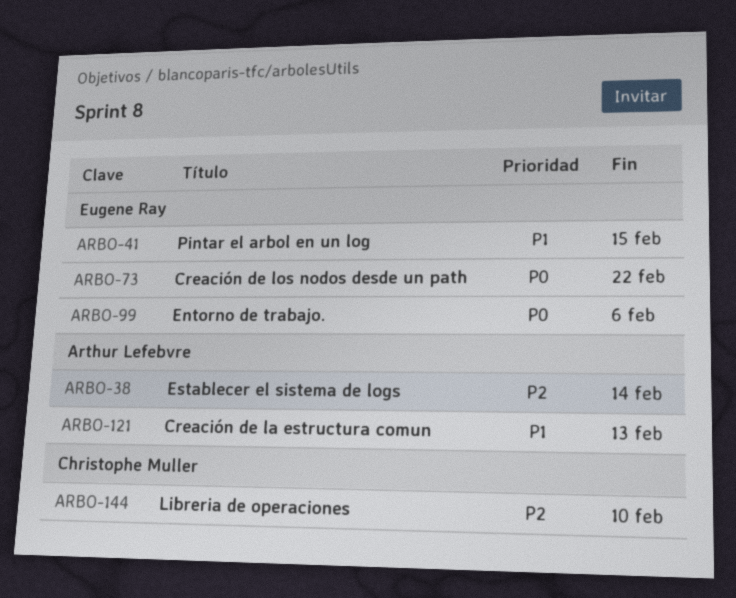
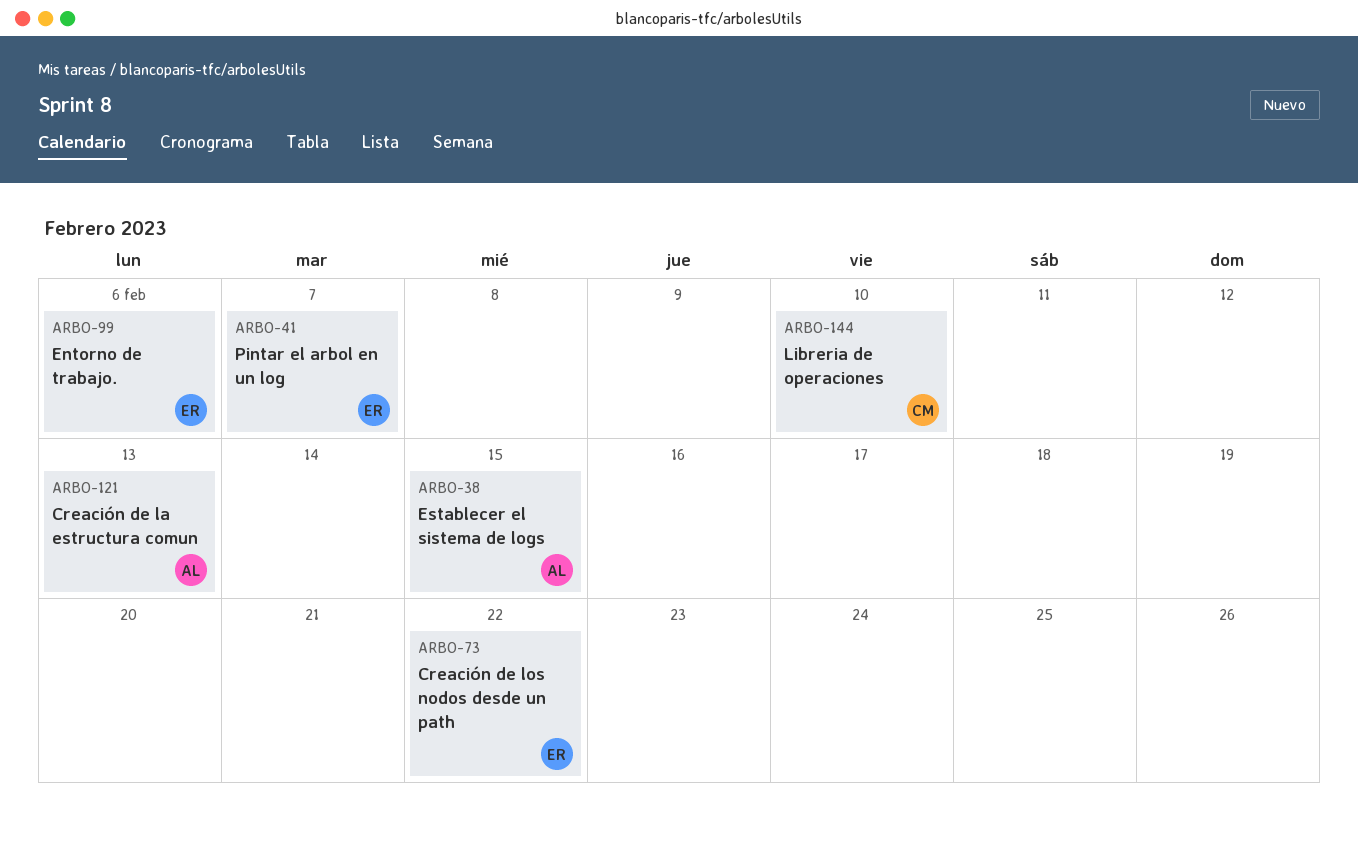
ARBO-38, due: Feb 14 -> Feb 15
ARBO-41, due: Feb 15 -> Feb 7

